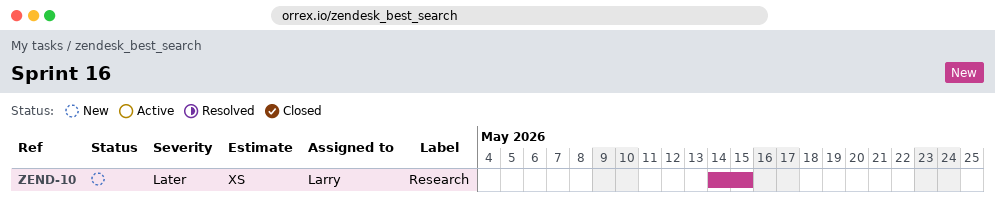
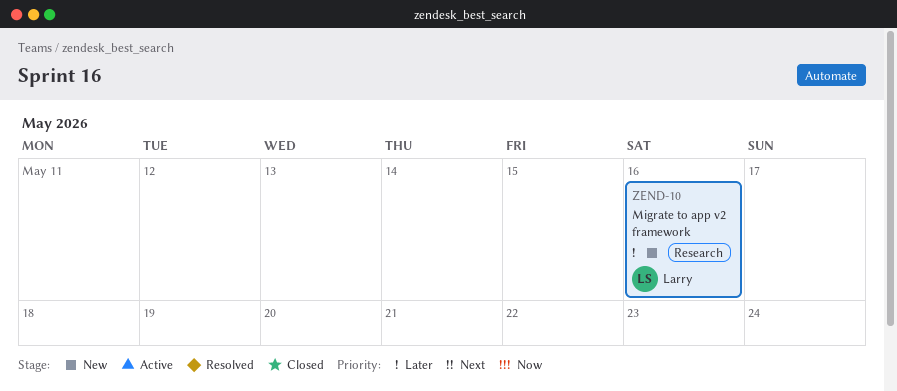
ZEND-10, due: May 15 -> May 16

